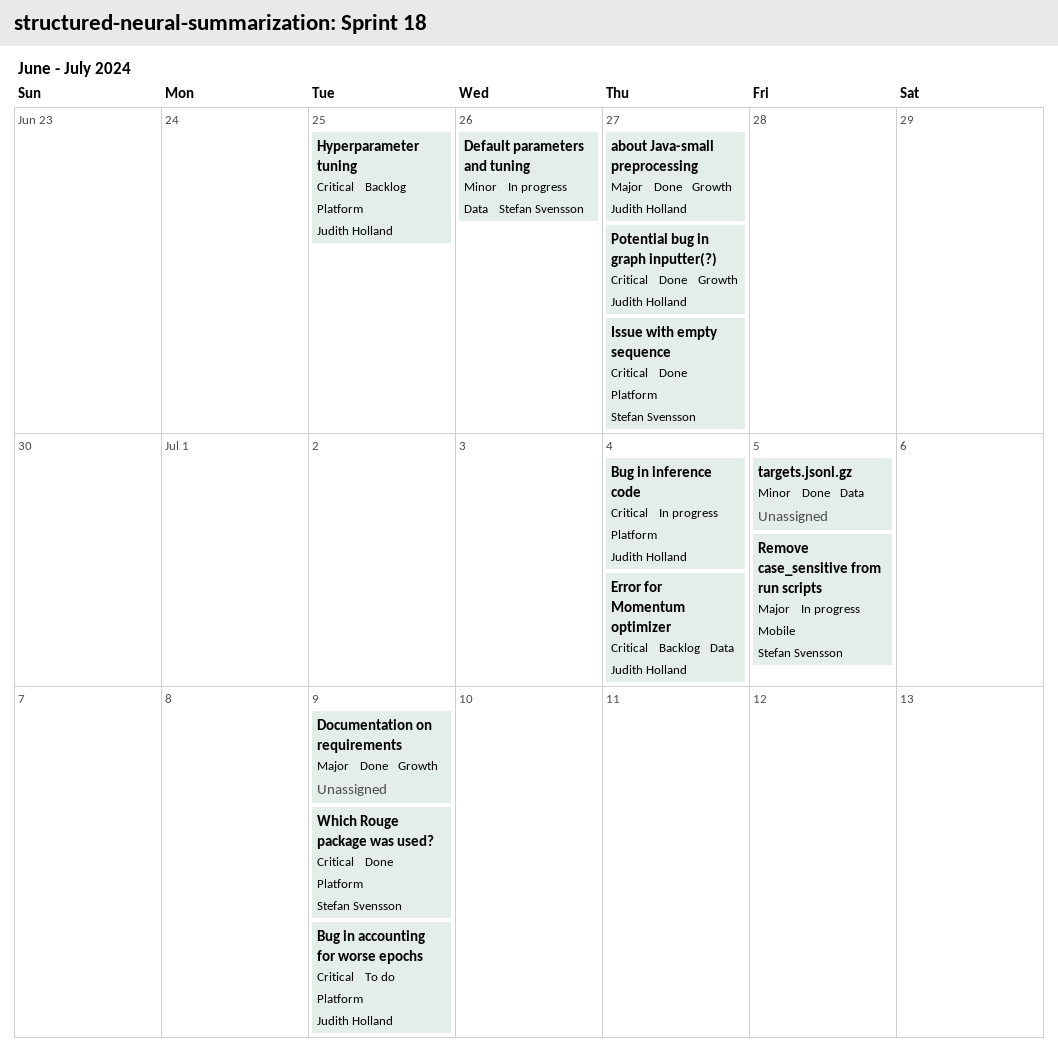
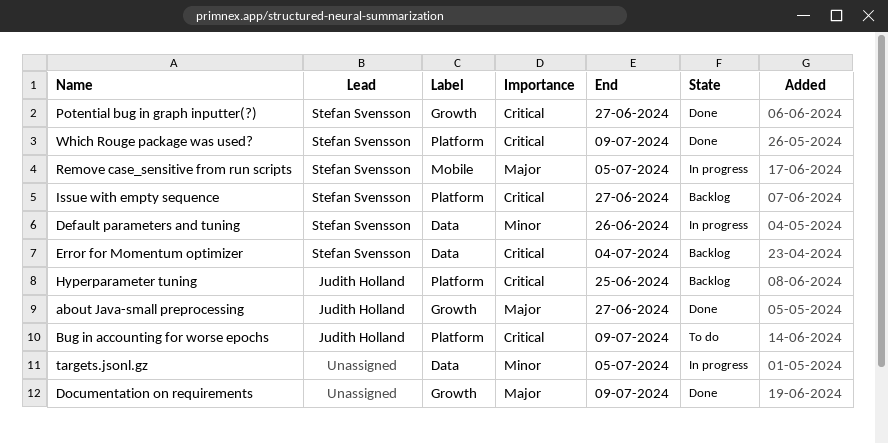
Bug in inference code: present -> none
Error for Momentum optimizer, owner: Judith Holland -> Stefan Svensson
Issue with empty sequence, status: Done -> Backlog
Potential bug in graph inputter(?), owner: Judith Holland -> Stefan Svensson
targets.jsonl.gz, status: Done -> In progress

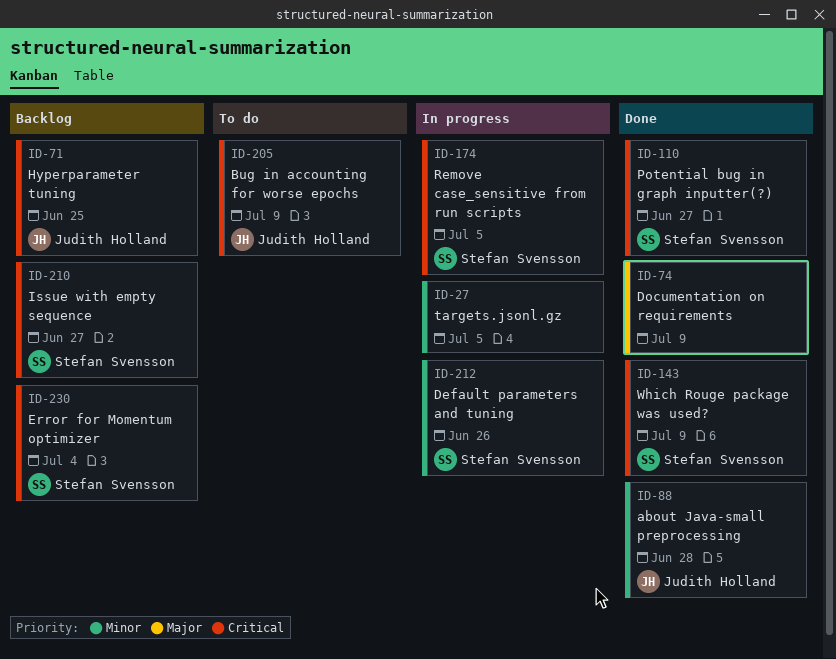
about Java-small preprocessing, priority: Major -> Minor
about Java-small preprocessing, due: Jun 27 -> Jun 28
Remove case_sensitive from run scripts, priority: Major -> Critical

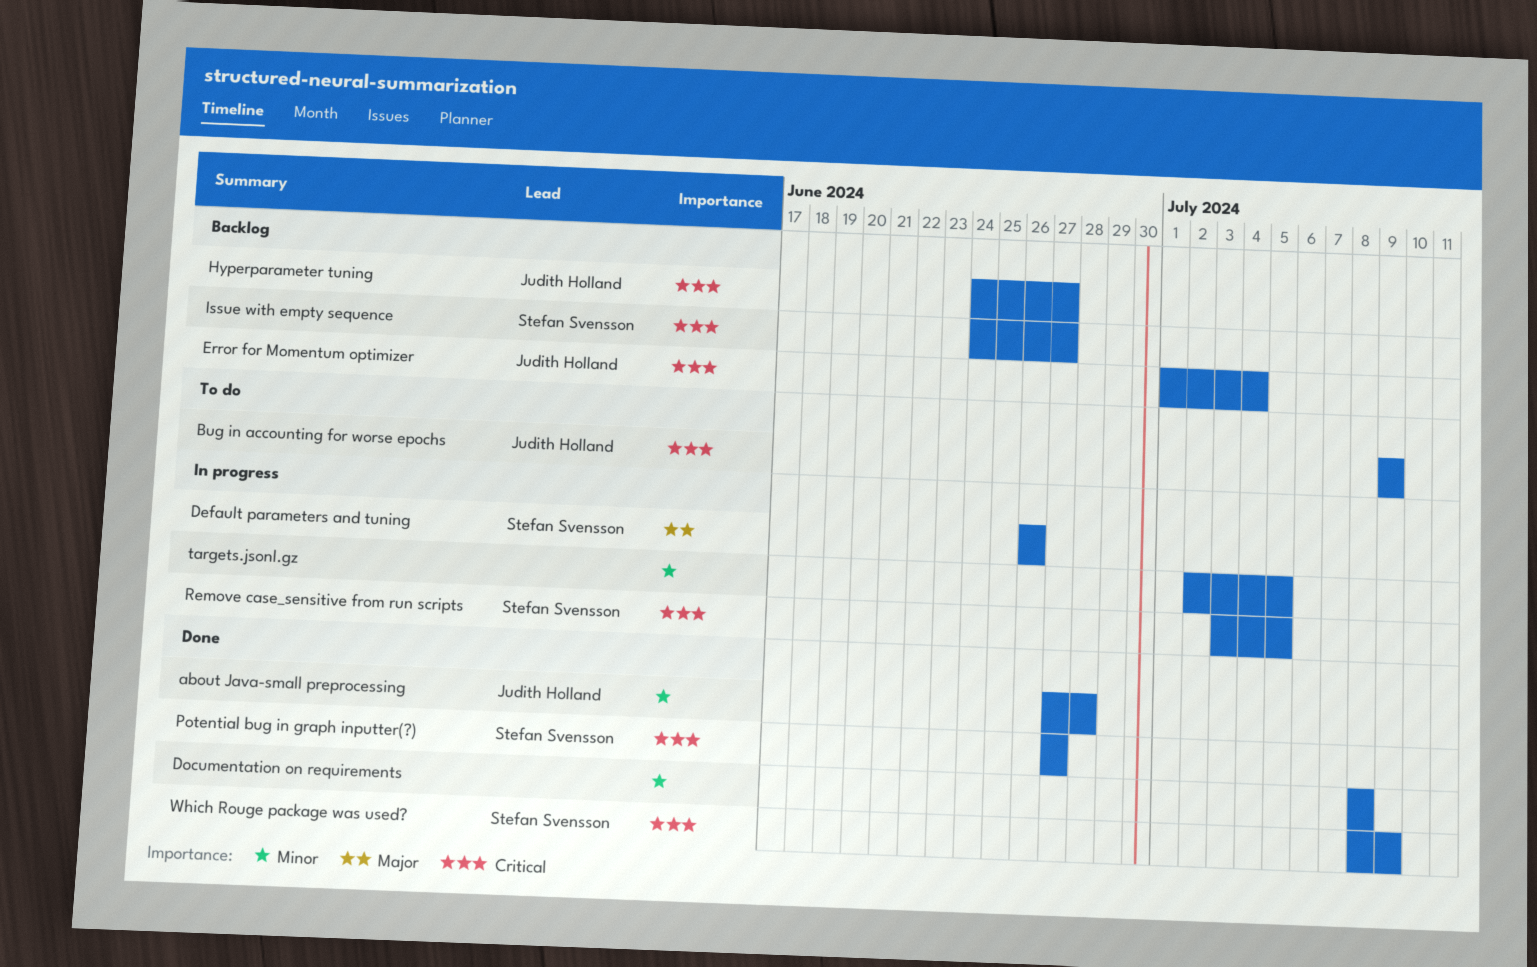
Default parameters and tuning, priority: Minor -> Major
Documentation on requirements, priority: Major -> Minor
Documentation on requirements, due: Jul 9 -> Jul 8
Error for Momentum optimizer, owner: Stefan Svensson -> Judith Holland
Hyperparameter tuning, due: Jun 25 -> Jun 27

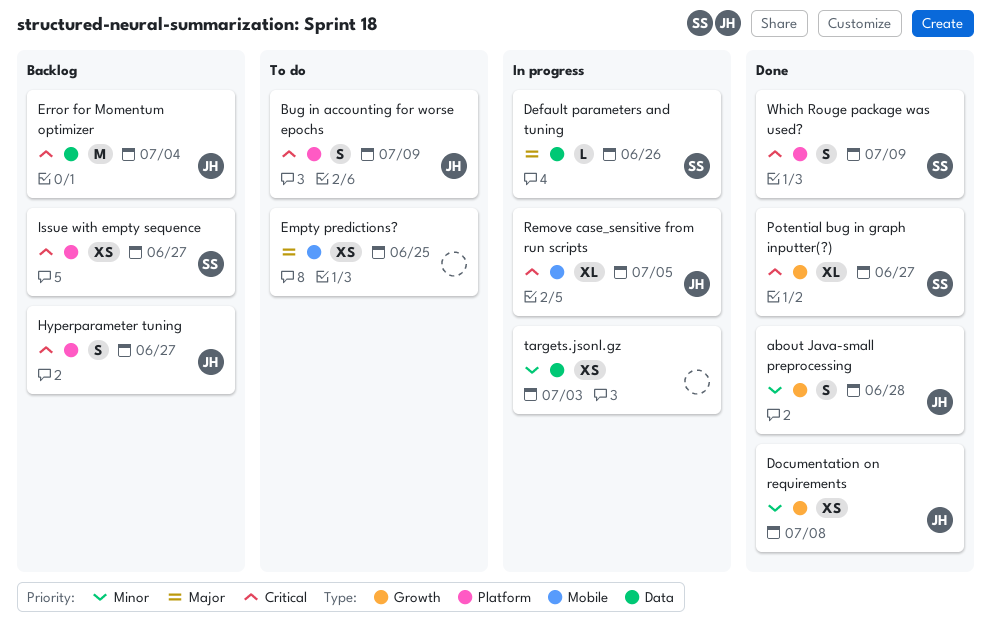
Documentation on requirements, owner: none -> Judith Holland
Empty predictions?: none -> present
Remove case_sensitive from run scripts, owner: Stefan Svensson -> Judith Holland
targets.jsonl.gz, due: Jul 5 -> Jul 3

